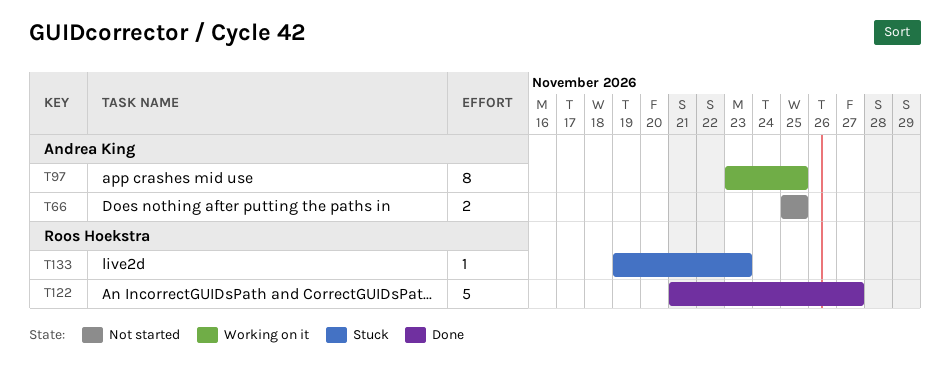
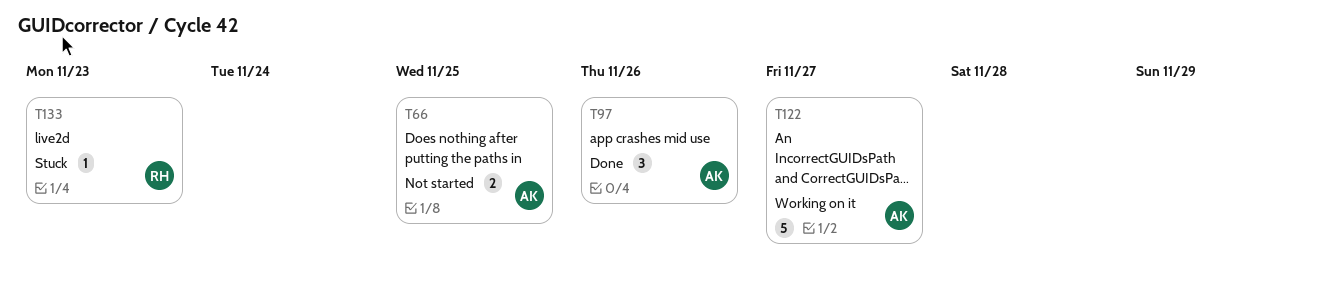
T97, status: Working on it -> Done
T97, estimate: 8 -> 3
T97, due: Nov 25 -> Nov 26
T122, status: Done -> Working on it
T122, owner: Roos Hoekstra -> Andrea King

